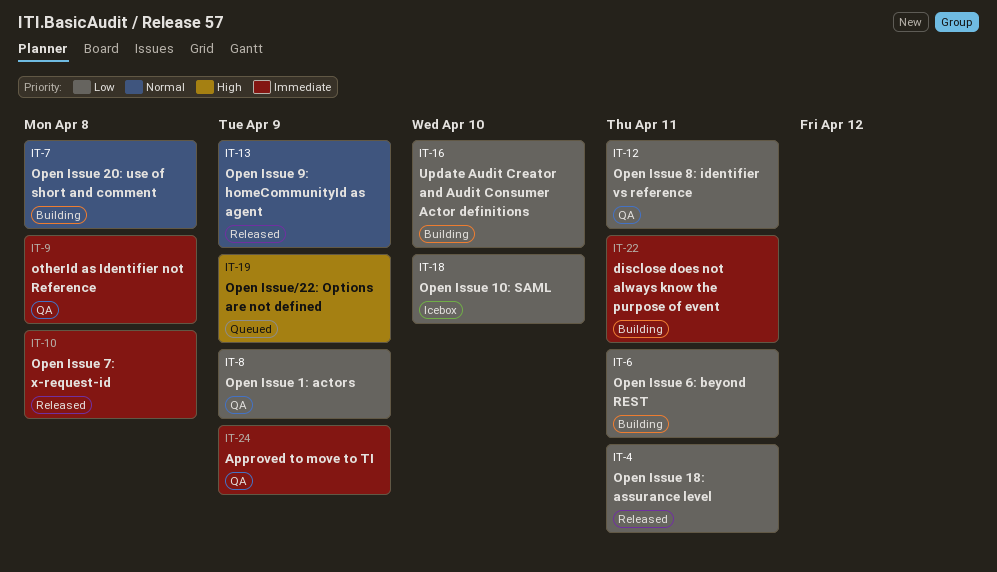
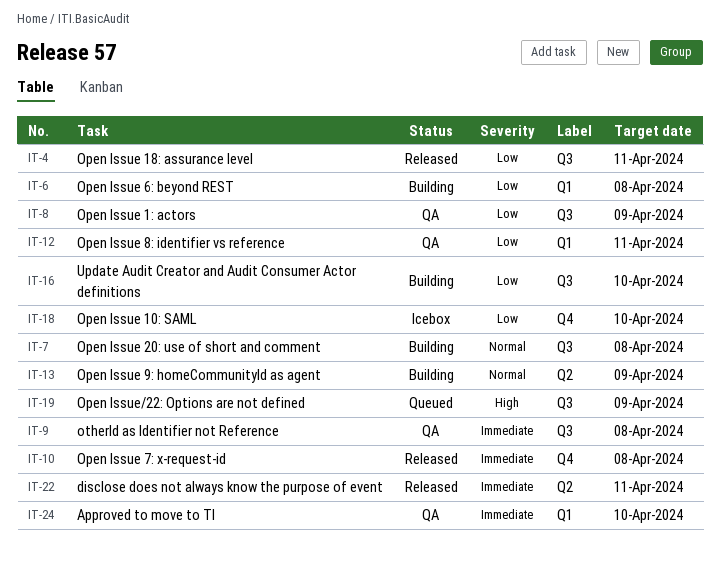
IT-6, due: Apr 11 -> Apr 8
IT-13, status: Released -> Building
IT-22, status: Building -> Released
IT-24, due: Apr 9 -> Apr 10

